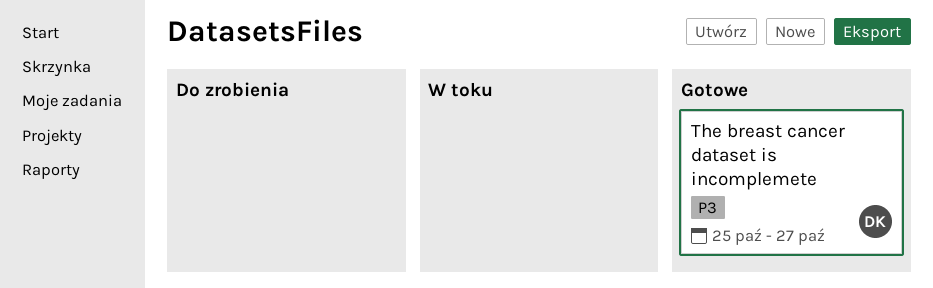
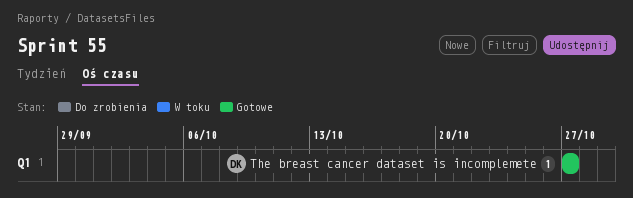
The breast cancer dataset is incomplemete, start: Oct 25 -> Oct 27

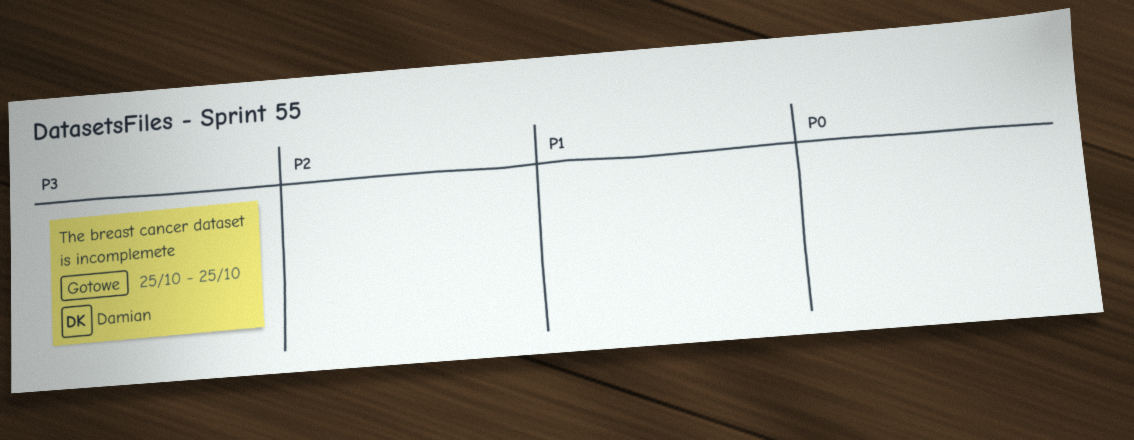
The breast cancer dataset is incomplemete, start: Oct 27 -> Oct 25
The breast cancer dataset is incomplemete, due: Oct 27 -> Oct 25

